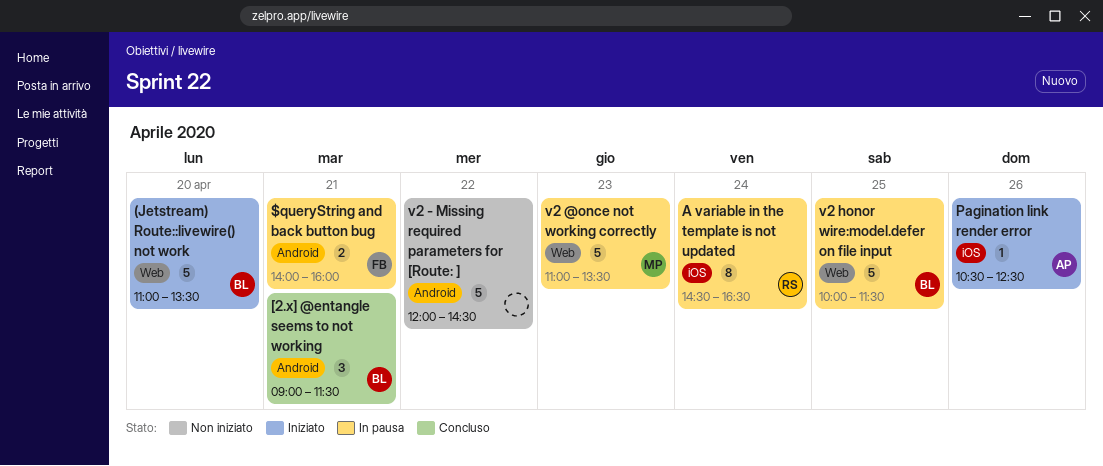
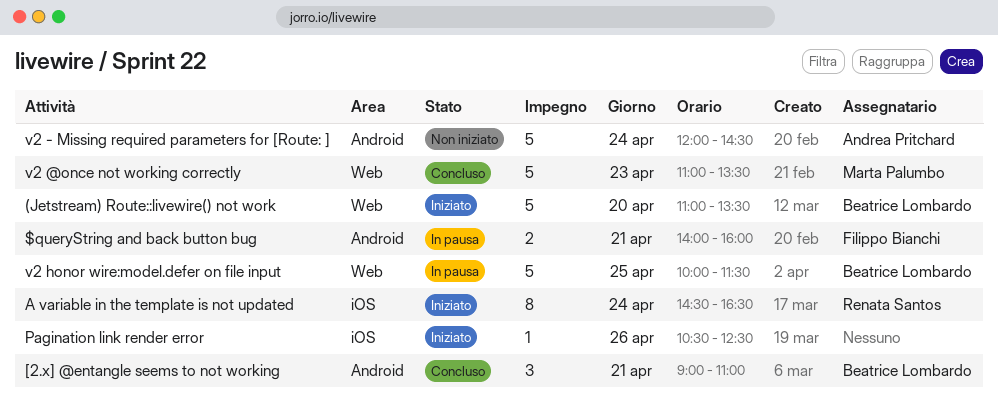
[2.x] @entangle seems to not working, ends: 11:30 -> 11:00
A variable in the template is not updated, status: In pausa -> Iniziato
Pagination link render error, owner: Andrea Pritchard -> none
v2 - Missing required parameters for [Route: ], owner: none -> Andrea Pritchard
v2 - Missing required parameters for [Route: ], day: Apr 22 -> Apr 24
v2 @once not working correctly, status: In pausa -> Concluso

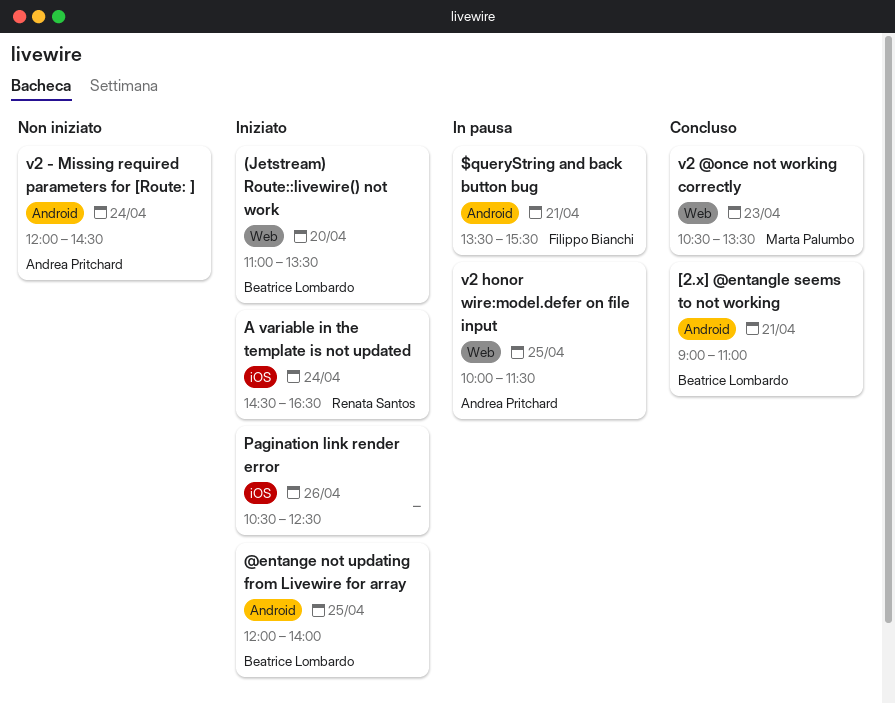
$queryString and back button bug, begins: 14:00 -> 13:30
$queryString and back button bug, ends: 16:00 -> 15:30
@entange not updating from Livewire for array: none -> present
v2 @once not working correctly, begins: 11:00 -> 10:30
v2 honor wire:model.defer on file input, owner: Beatrice Lombardo -> Andrea Pritchard

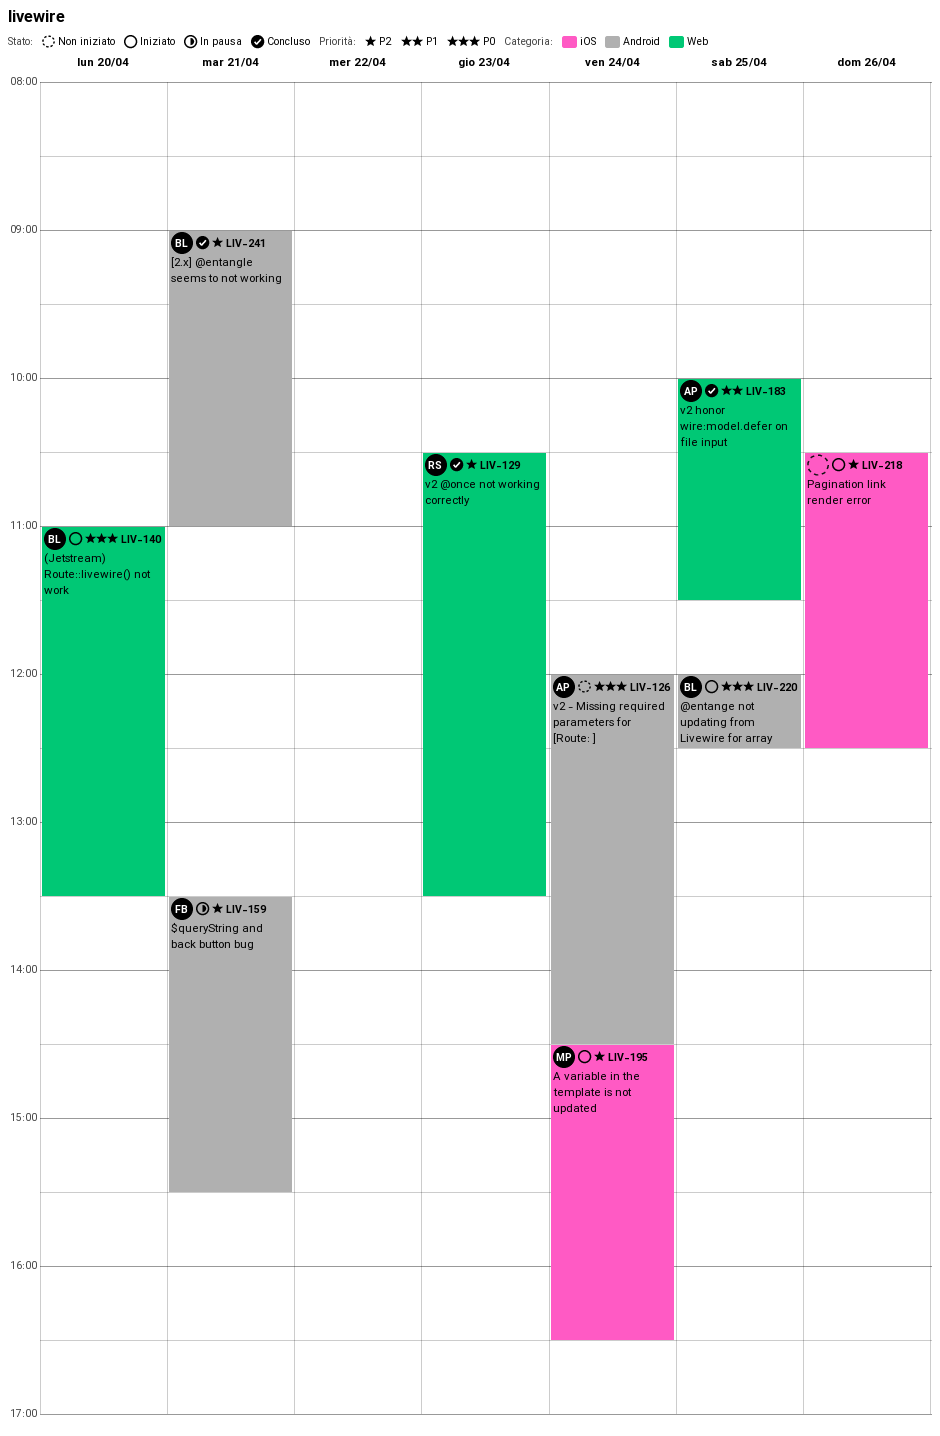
@entange not updating from Livewire for array, ends: 14:00 -> 12:30
A variable in the template is not updated, owner: Renata Santos -> Marta Palumbo
v2 @once not working correctly, owner: Marta Palumbo -> Renata Santos
v2 honor wire:model.defer on file input, status: In pausa -> Concluso

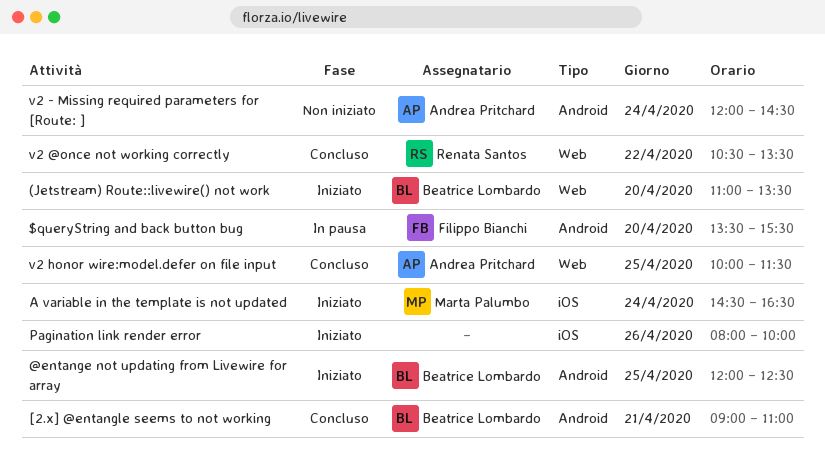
$queryString and back button bug, day: Apr 21 -> Apr 20
Pagination link render error, begins: 10:30 -> 08:00
Pagination link render error, ends: 12:30 -> 10:00
v2 @once not working correctly, day: Apr 23 -> Apr 22

